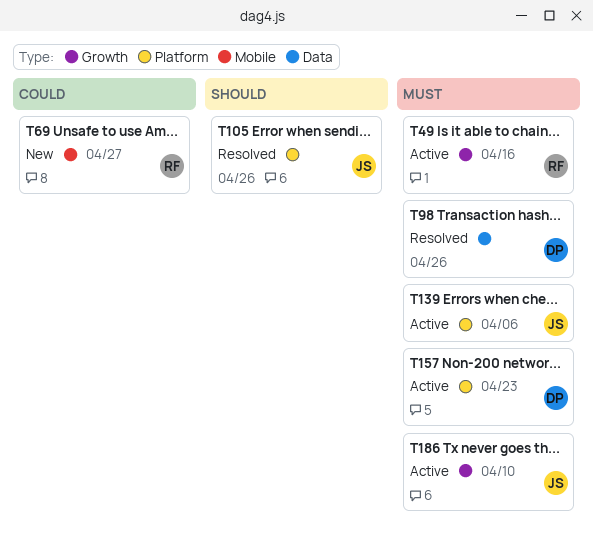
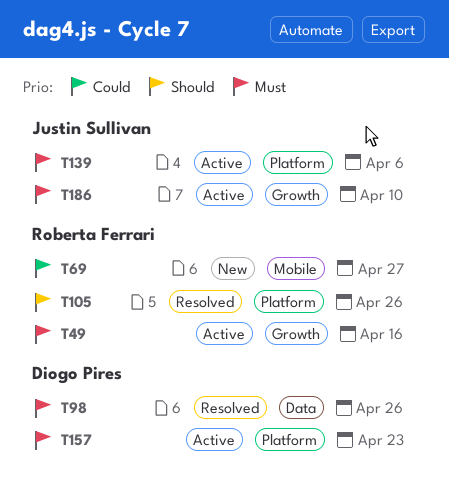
T105, owner: Justin Sullivan -> Roberta Ferrari

